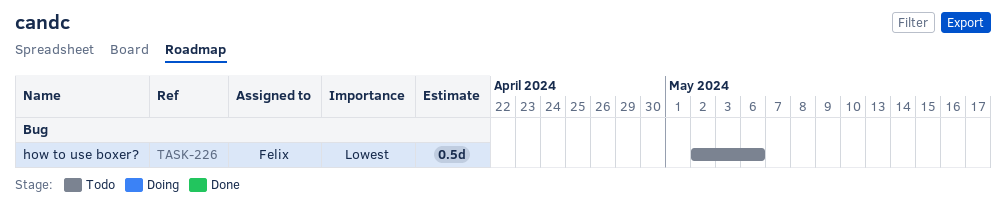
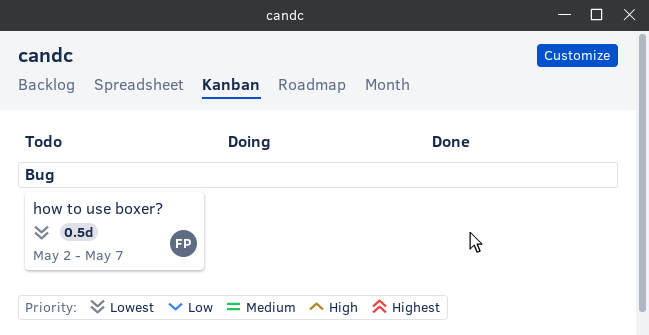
how to use boxer?, due: May 6 -> May 7

